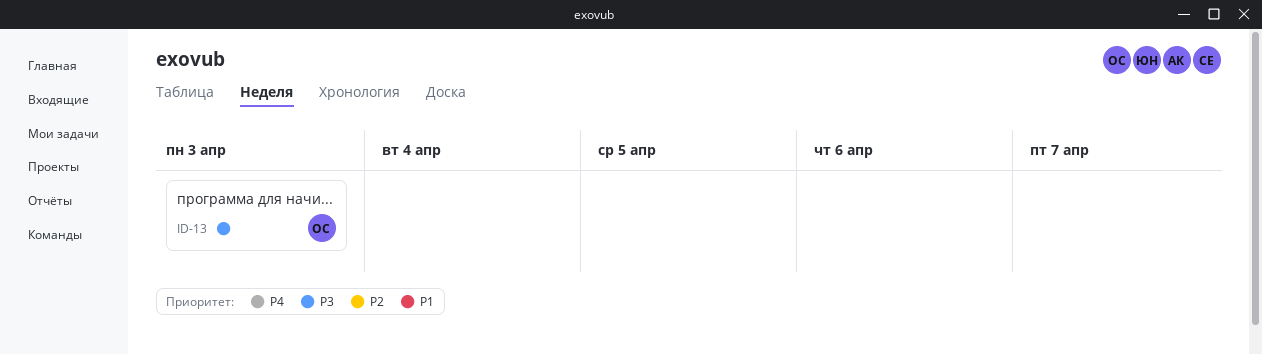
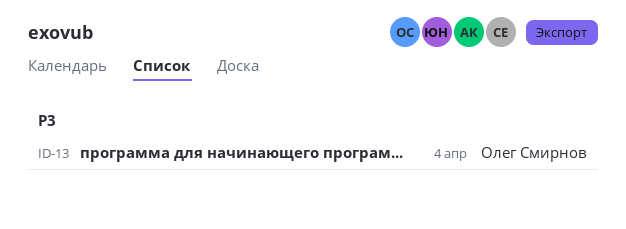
ID-13, due: Apr 3 -> Apr 4

